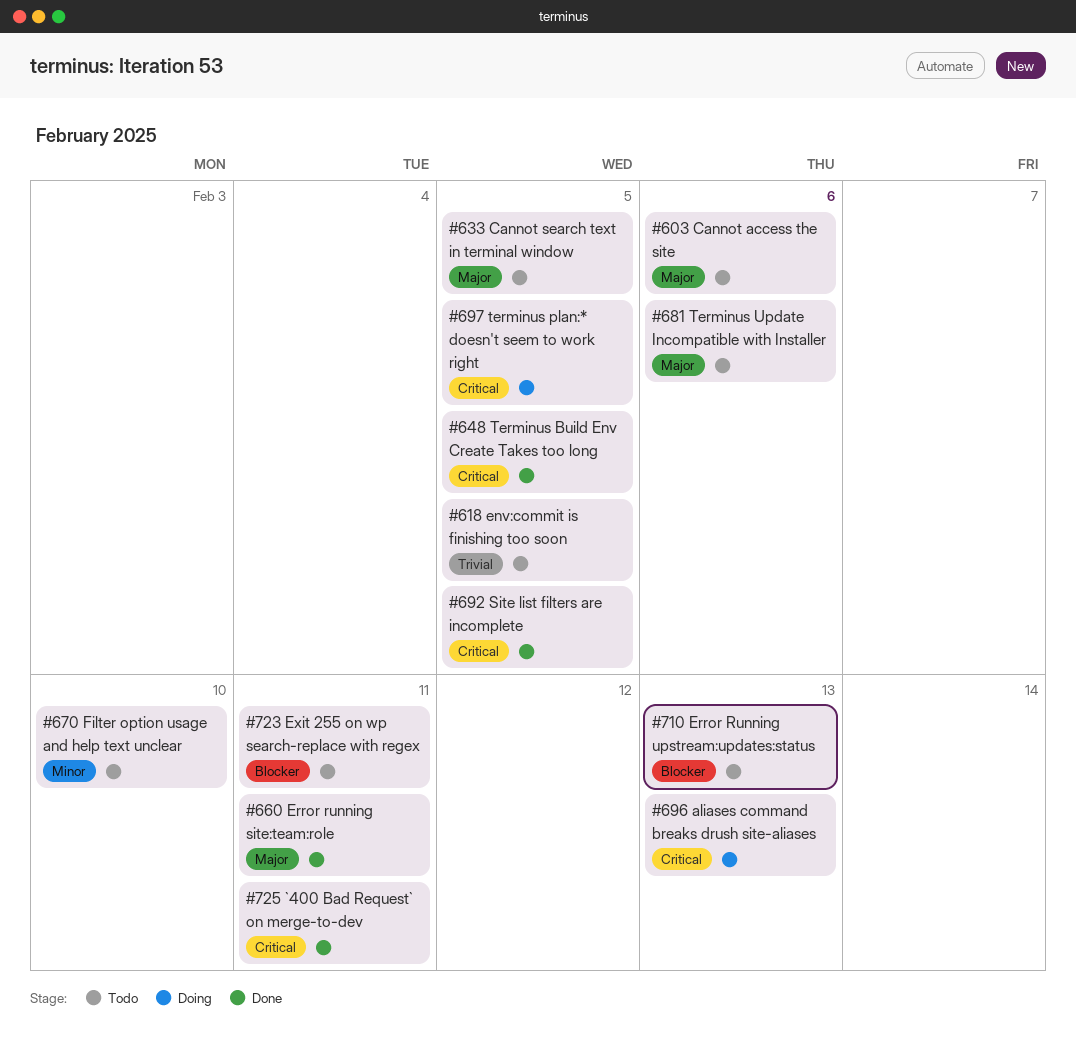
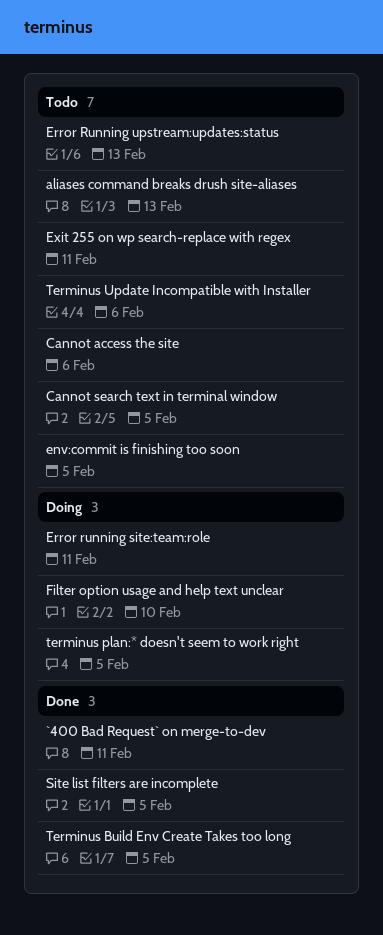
aliases command breaks drush site-aliases, status: Doing -> Todo
Error running site:team:role, status: Done -> Doing
Filter option usage and help text unclear, status: Todo -> Doing

